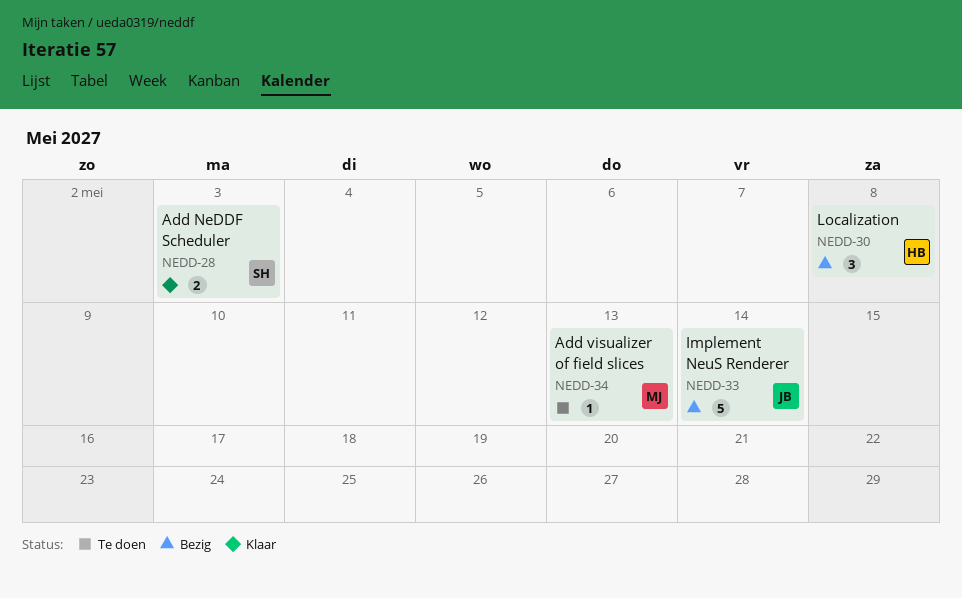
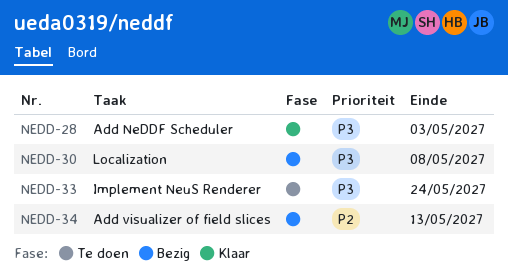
NEDD-33, status: Bezig -> Te doen
NEDD-33, due: May 14 -> May 24
NEDD-34, status: Te doen -> Bezig

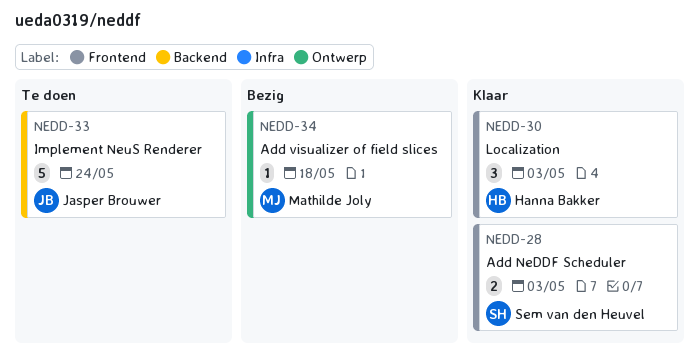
NEDD-30, status: Bezig -> Klaar
NEDD-30, due: May 8 -> May 3
NEDD-34, due: May 13 -> May 18

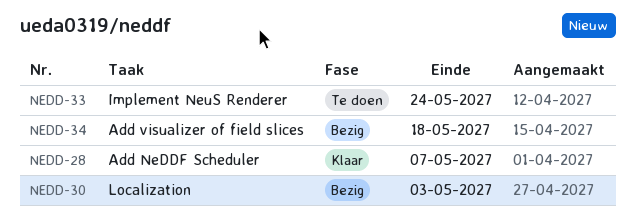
NEDD-28, due: May 3 -> May 7
NEDD-30, status: Klaar -> Bezig

